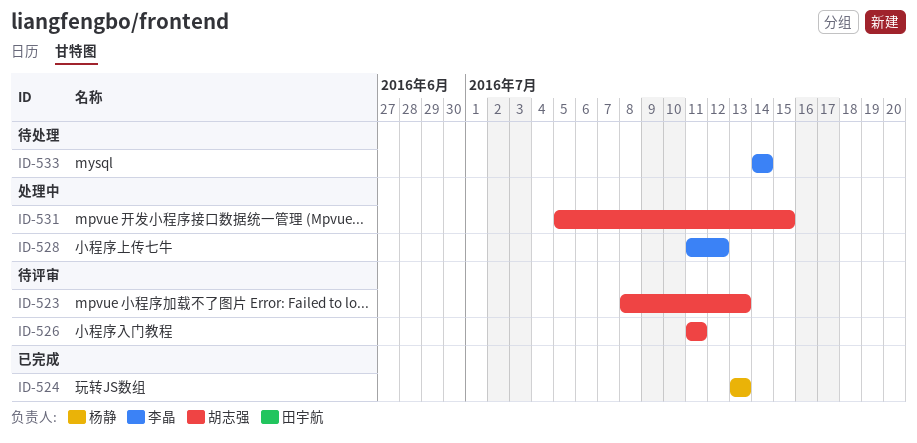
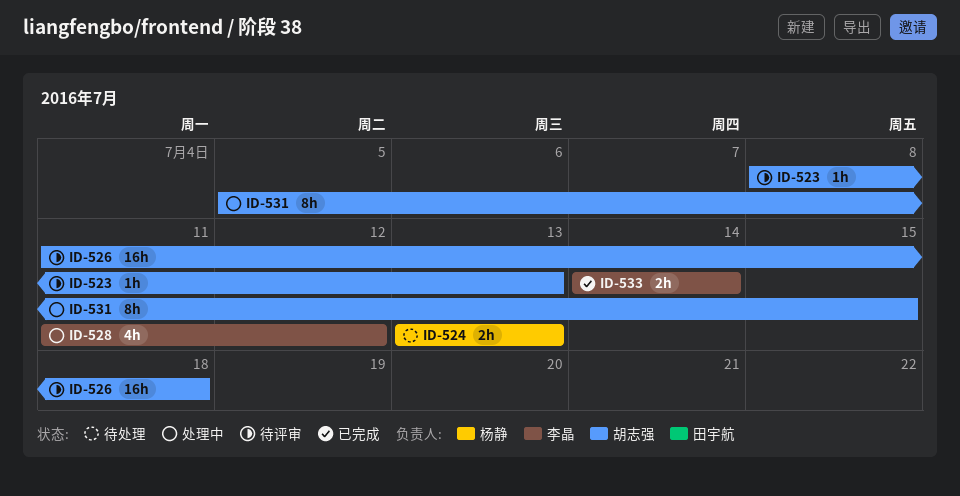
ID-524, status: 已完成 -> 待处理
ID-526, due: Jul 11 -> Jul 18
ID-533, status: 待处理 -> 已完成

